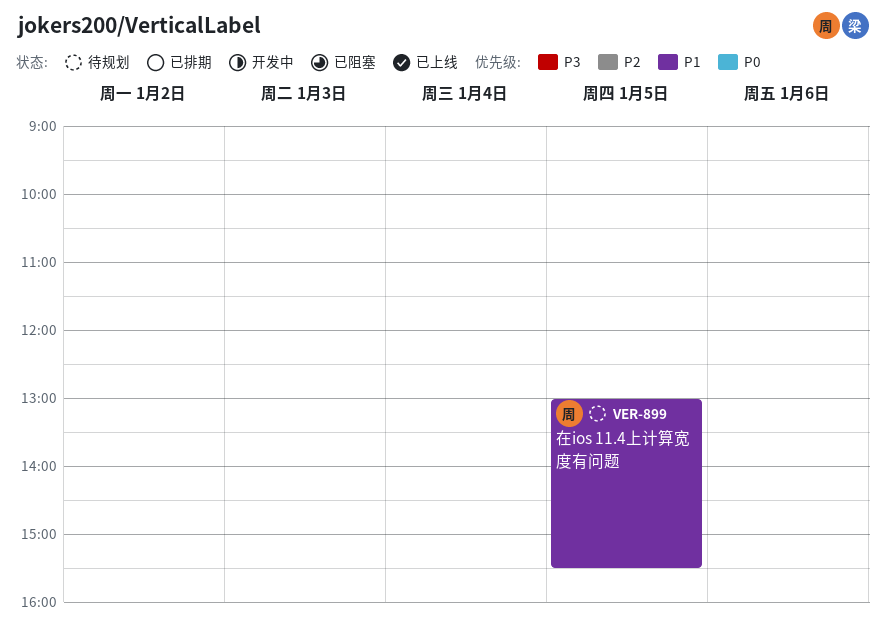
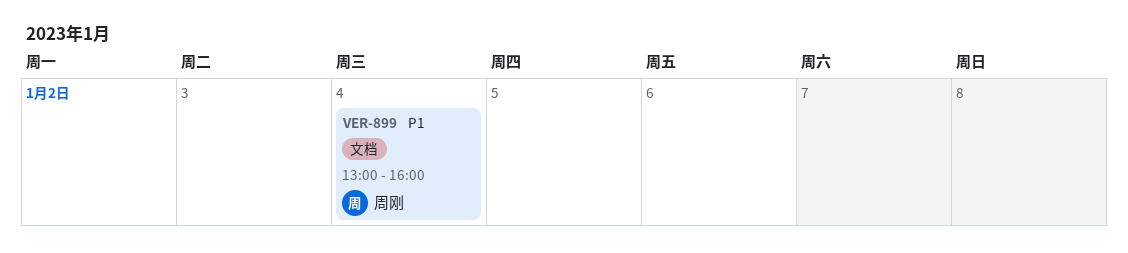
VER-899, day: Jan 5 -> Jan 4
VER-899, ends: 15:30 -> 16:00

